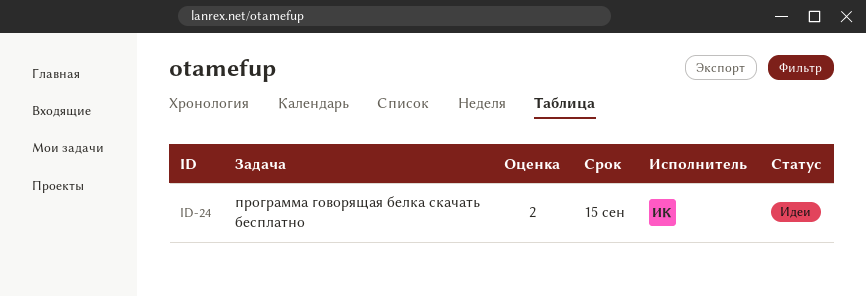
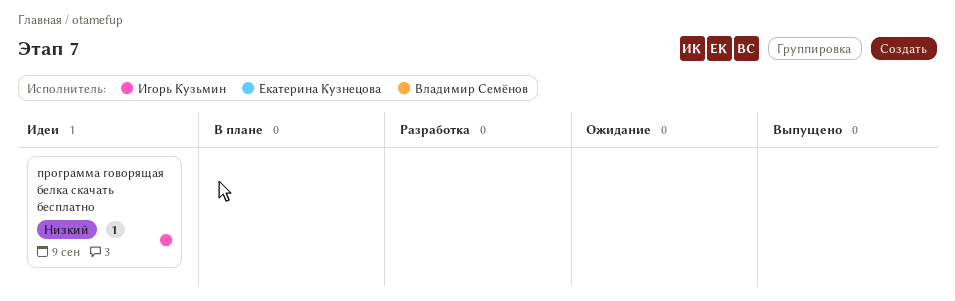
программа говорящая белка скачать бесплатно, estimate: 2 -> 1
программа говорящая белка скачать бесплатно, due: Sep 15 -> Sep 9

